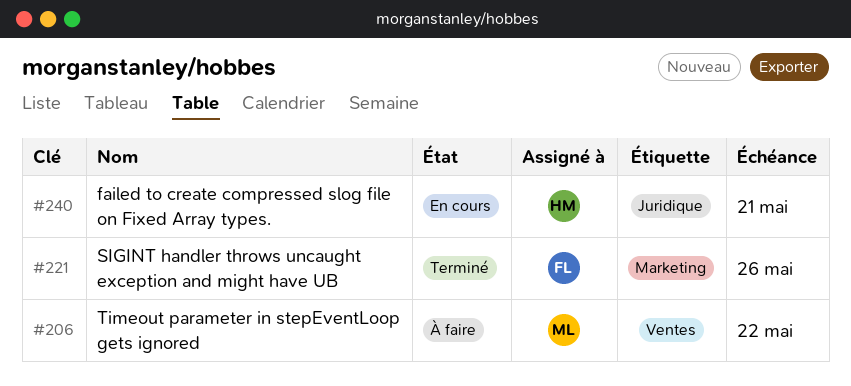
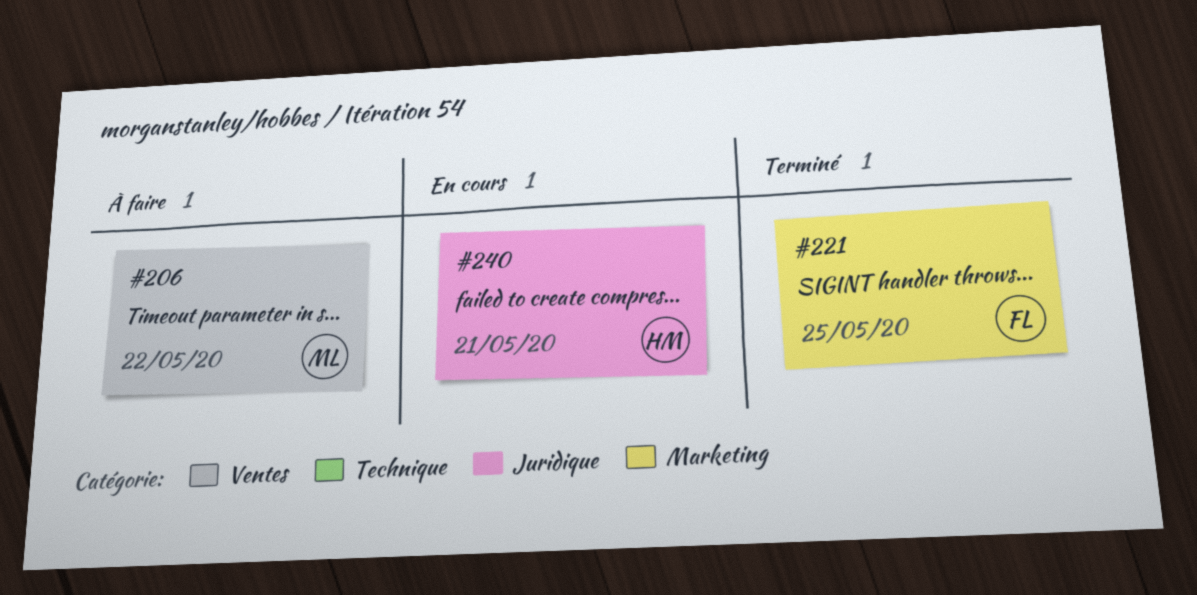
#221, due: May 26 -> May 25

